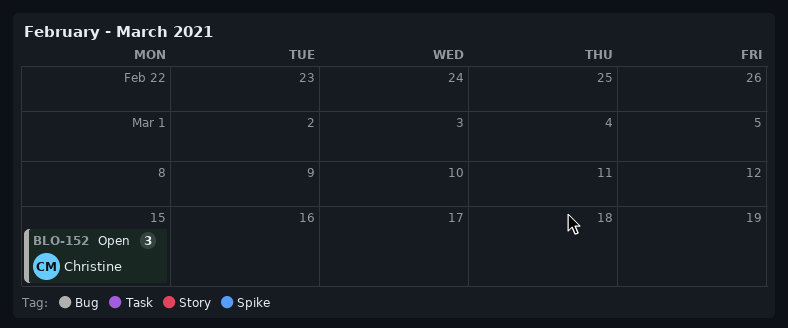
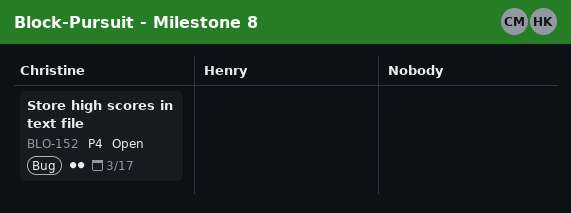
BLO-152, estimate: 3 -> 2
BLO-152, due: Mar 15 -> Mar 17

